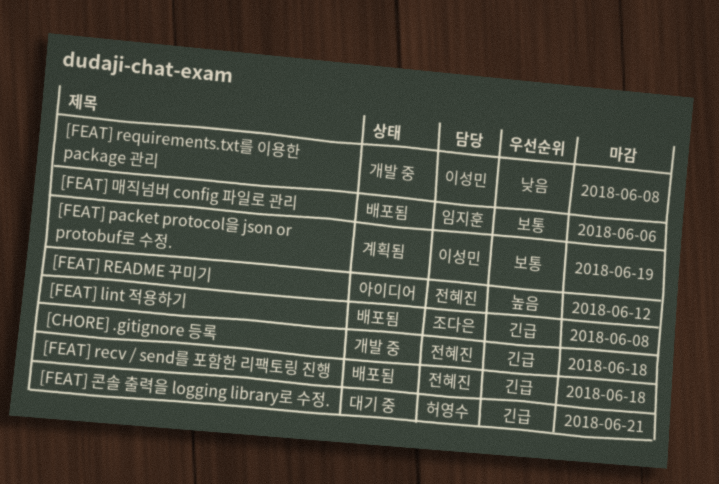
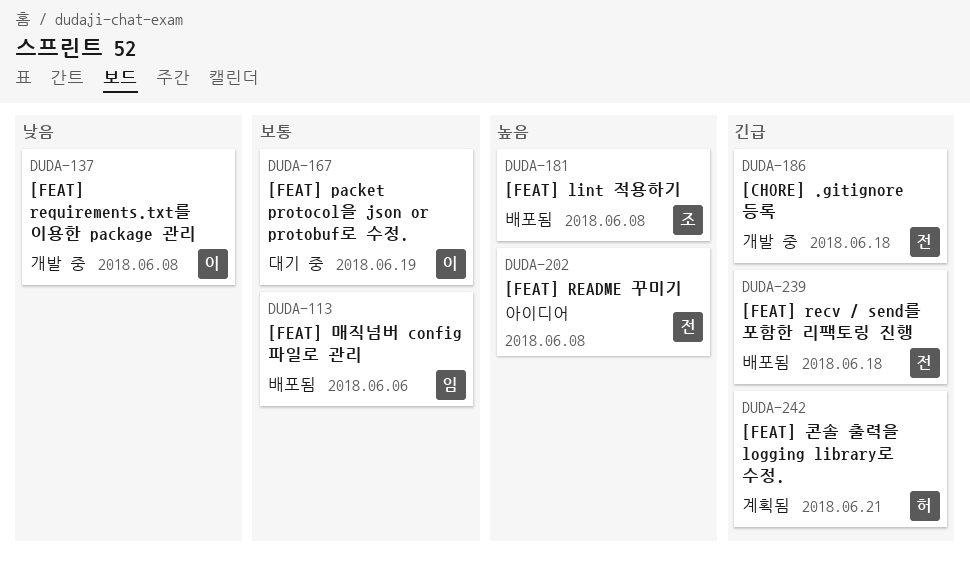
[FEAT] lint 적용하기, priority: 긴급 -> 높음
[FEAT] packet protocol을 json or protobuf로 수정., status: 계획됨 -> 대기 중
[FEAT] README 꾸미기, due: Jun 12 -> Jun 8
[FEAT] 콘솔 출력을 logging library로 수정., status: 대기 중 -> 계획됨

